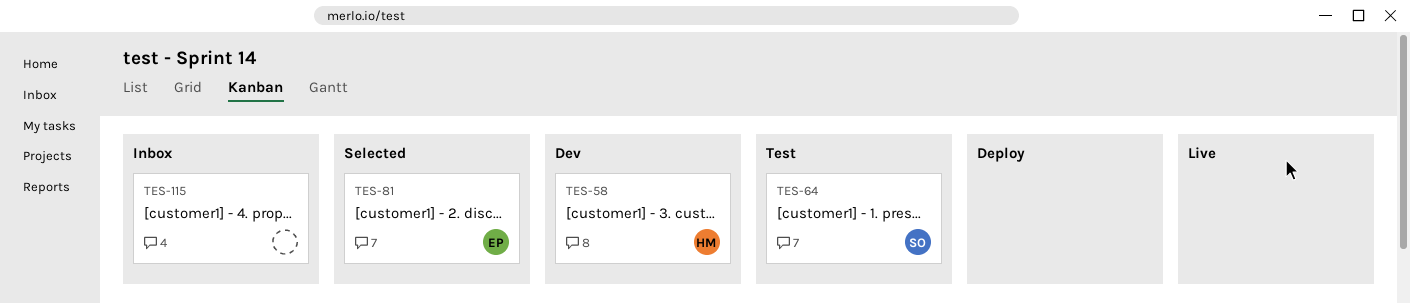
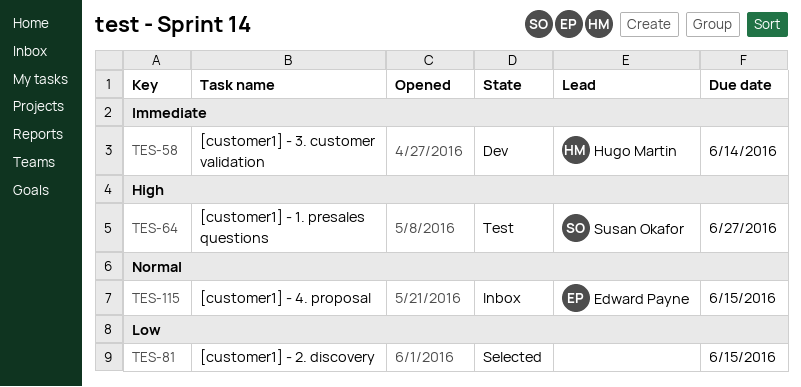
TES-81, owner: Edward Payne -> none
TES-115, owner: none -> Edward Payne

